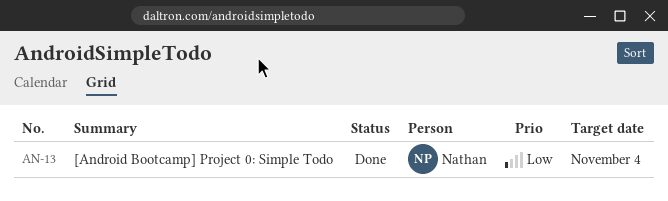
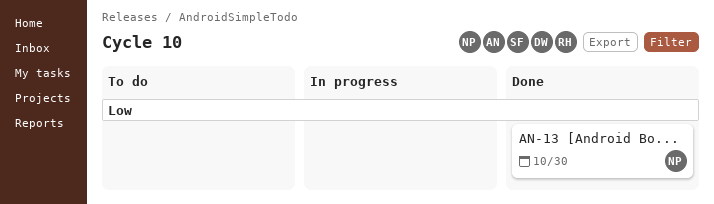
AN-13, due: Nov 4 -> Oct 30

